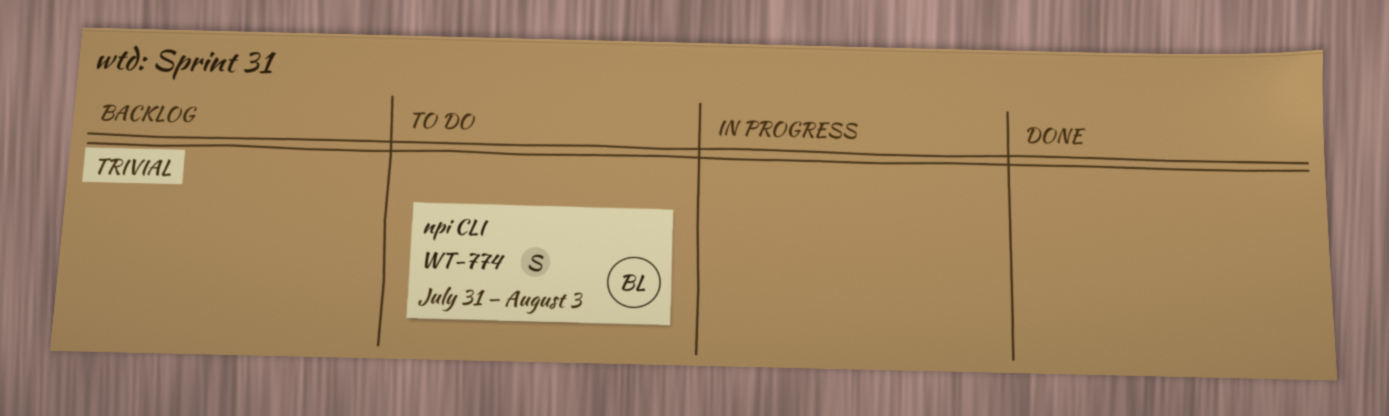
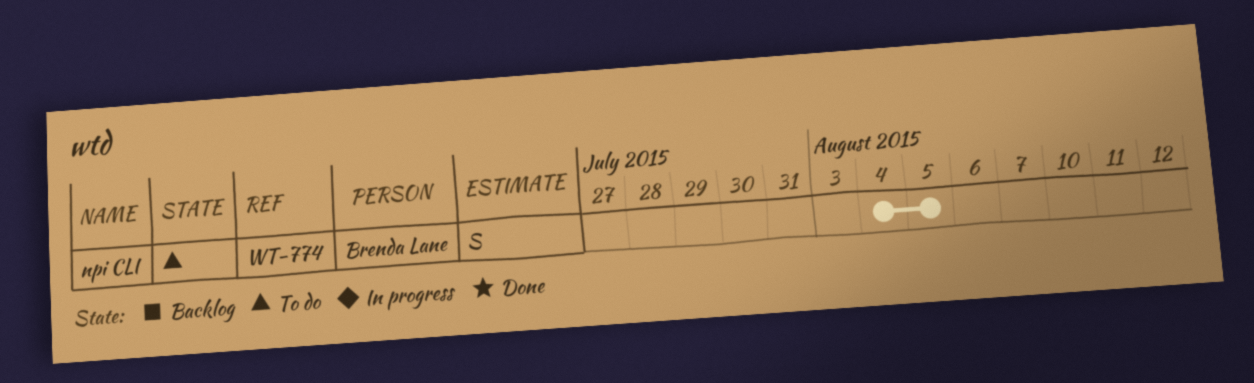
WT-774, start: Jul 31 -> Aug 4
WT-774, due: Aug 3 -> Aug 5

